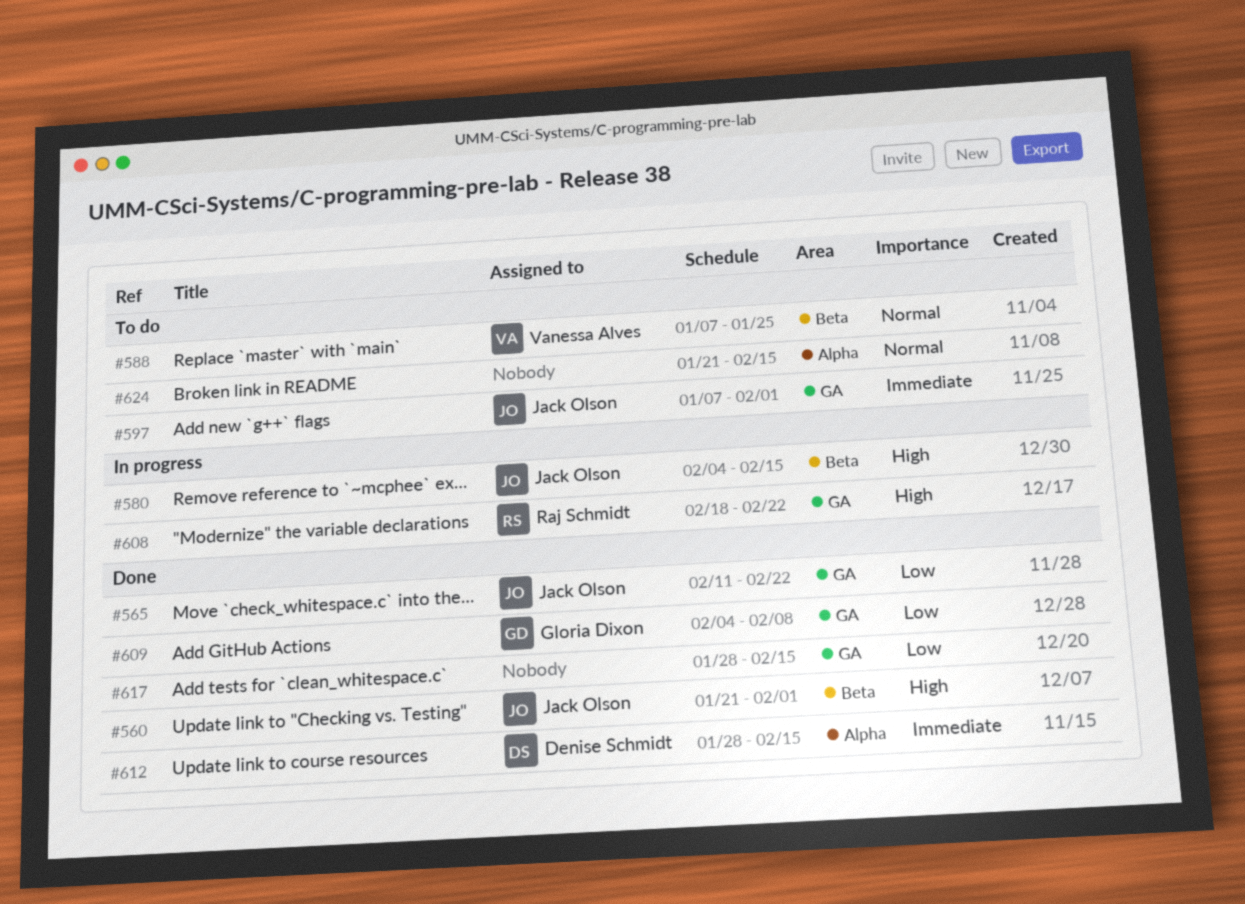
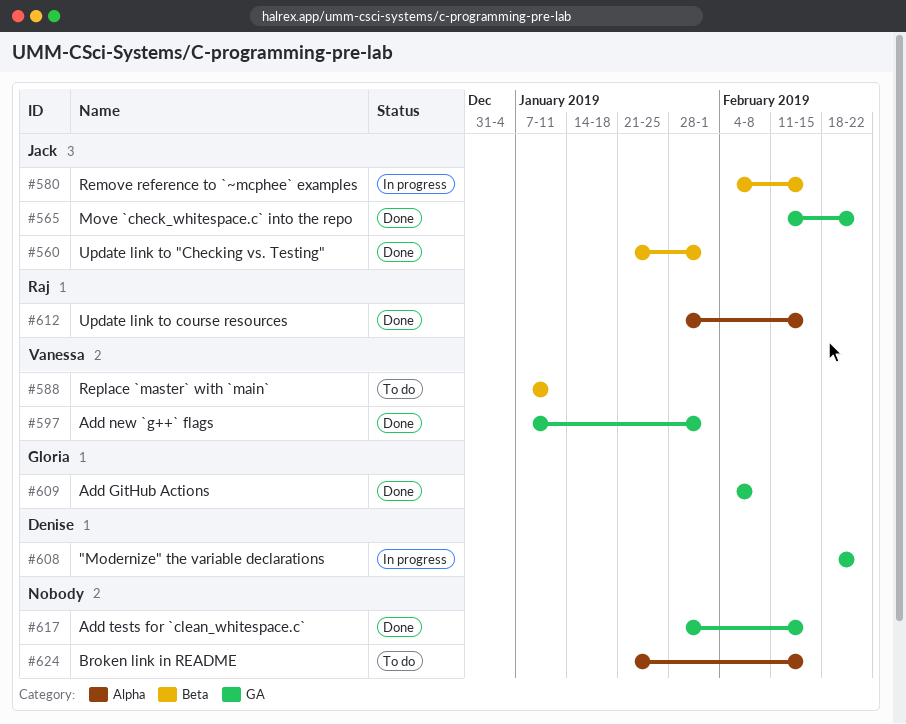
#588, due: Jan 25 -> Jan 11
#597, status: To do -> Done
#597, owner: Jack Olson -> Vanessa Alves
#608, owner: Raj Schmidt -> Denise Schmidt
#612, owner: Denise Schmidt -> Raj Schmidt

